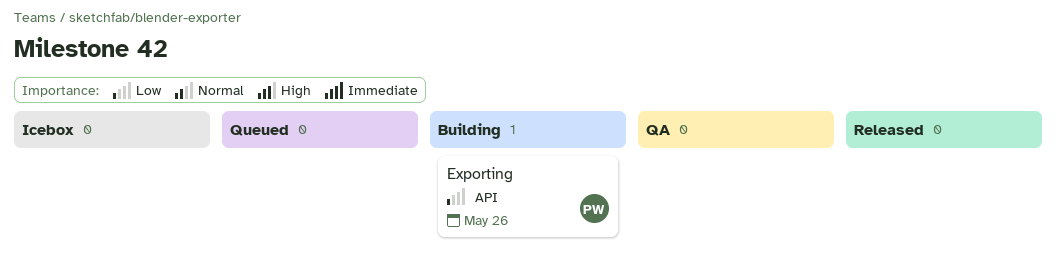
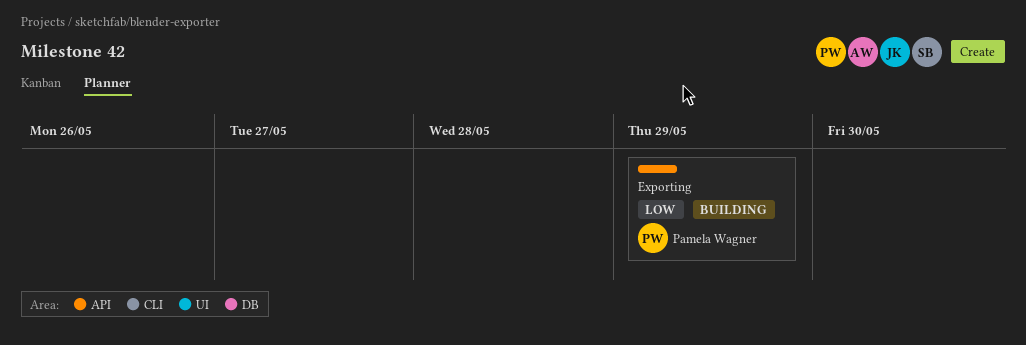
Exporting, due: May 26 -> May 29

